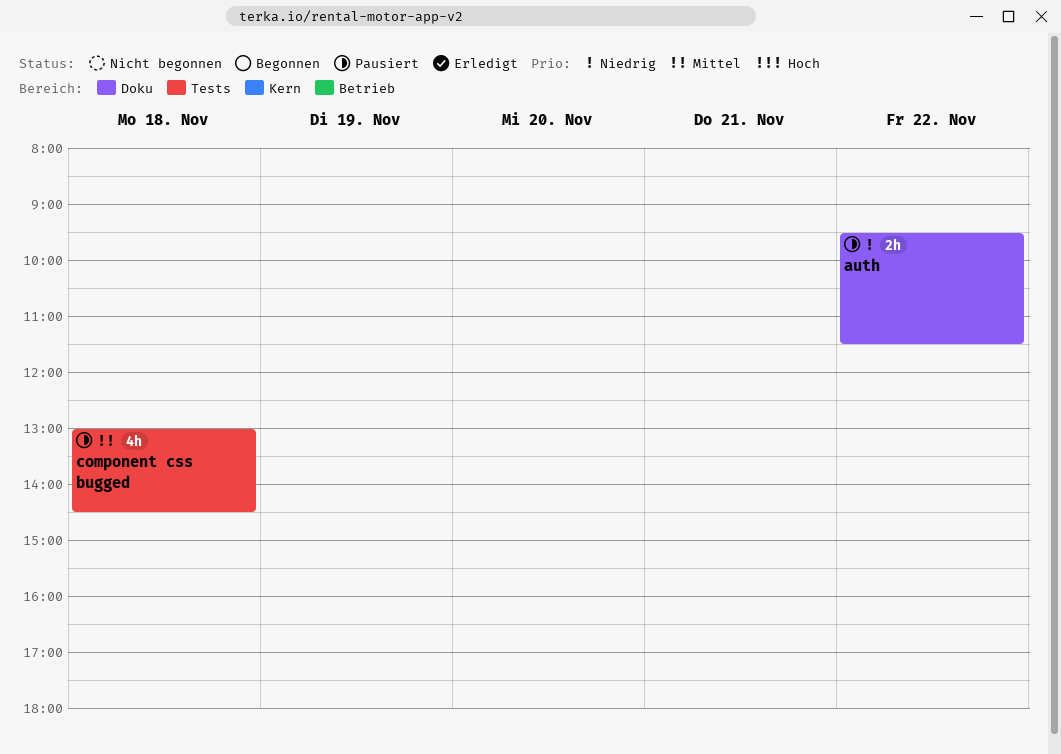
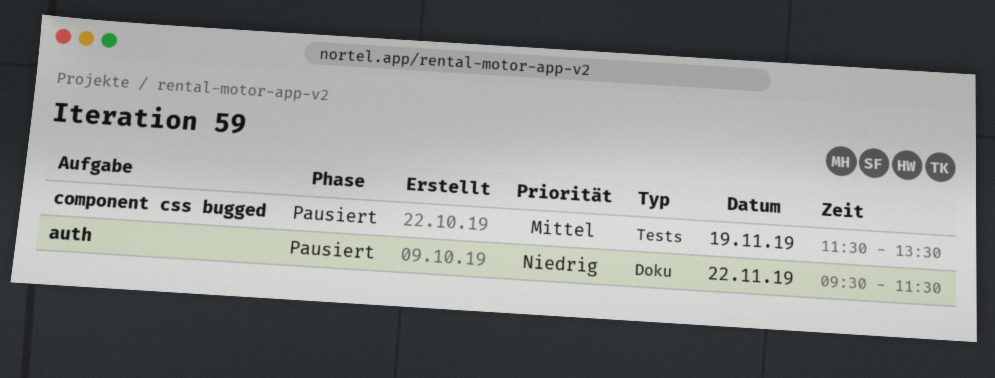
component css bugged, day: Nov 18 -> Nov 19
component css bugged, begins: 13:00 -> 11:30
component css bugged, ends: 14:30 -> 13:30

